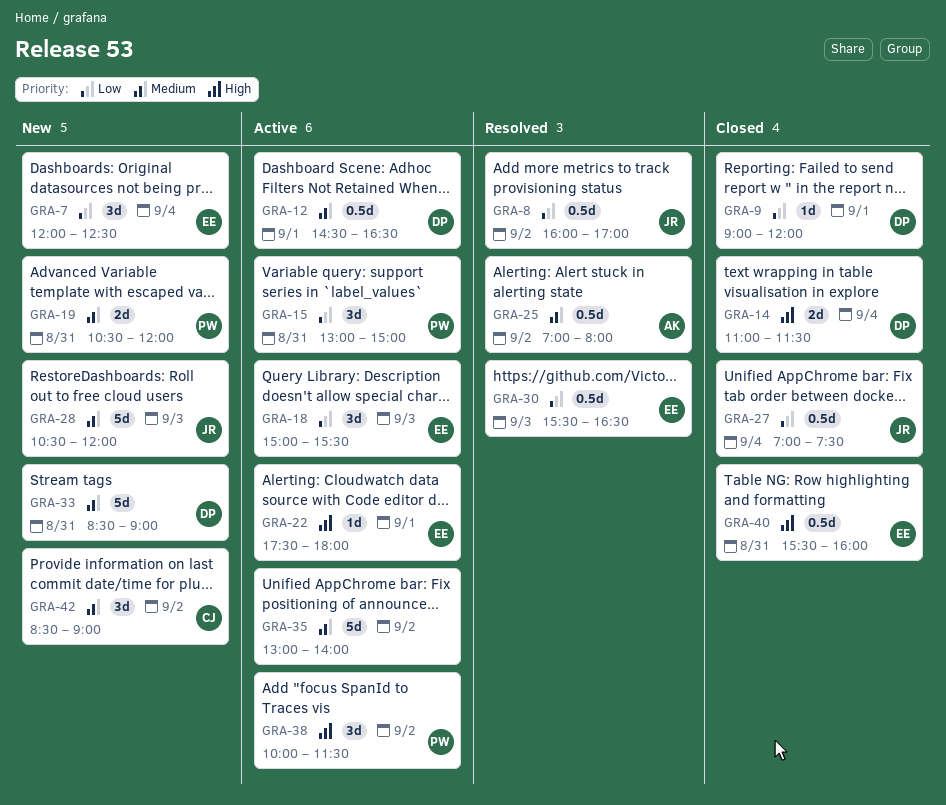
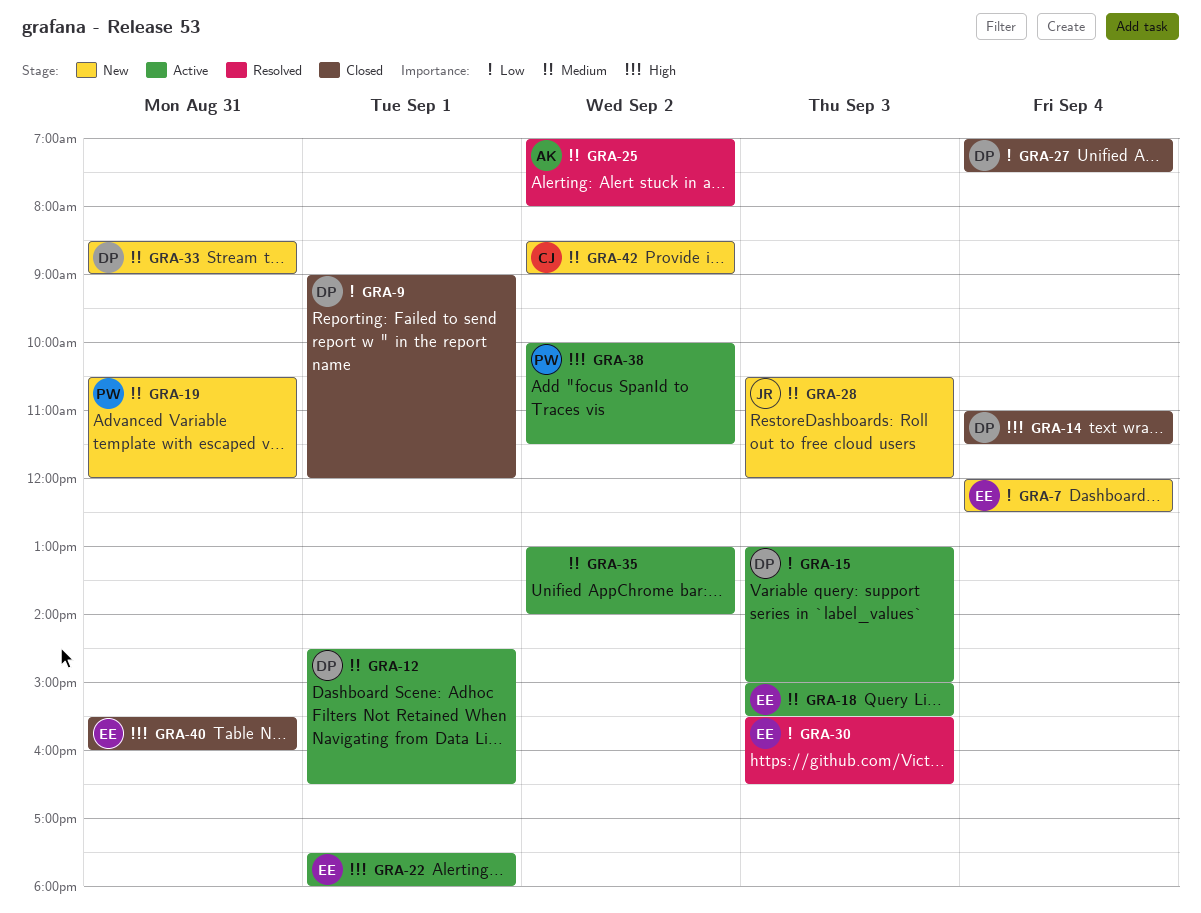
GRA-8: present -> none
GRA-15, owner: PW -> DP
GRA-15, day: Aug 31 -> Sep 3
GRA-18, priority: Low -> Medium
GRA-27, owner: JR -> DP

